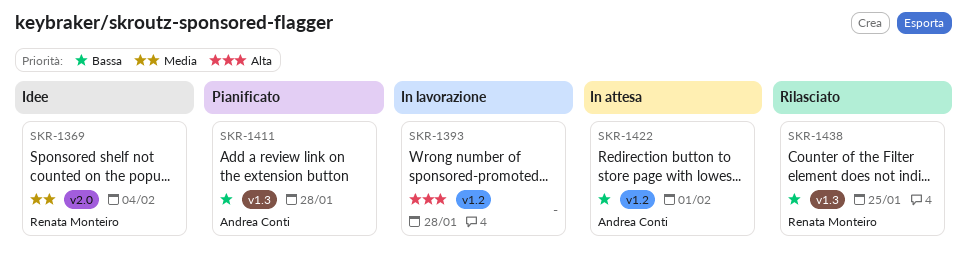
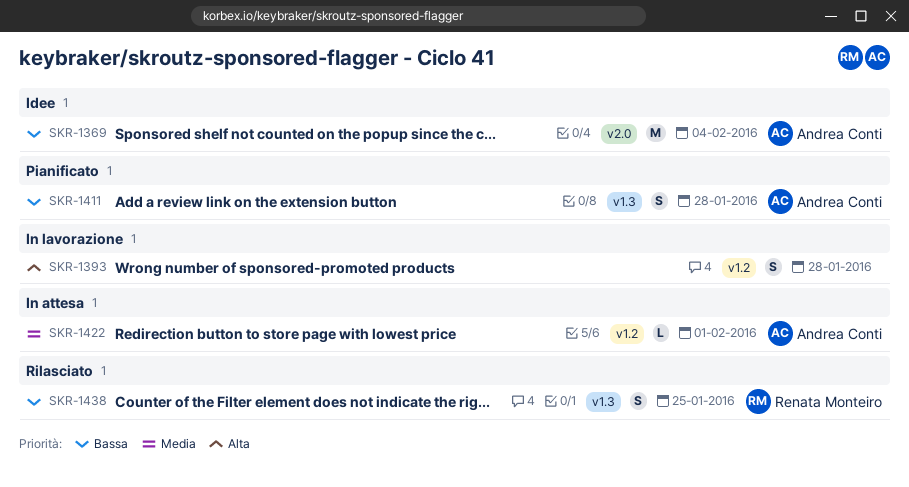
SKR-1369, owner: Renata Monteiro -> Andrea Conti
SKR-1369, priority: Media -> Bassa
SKR-1422, priority: Bassa -> Media

